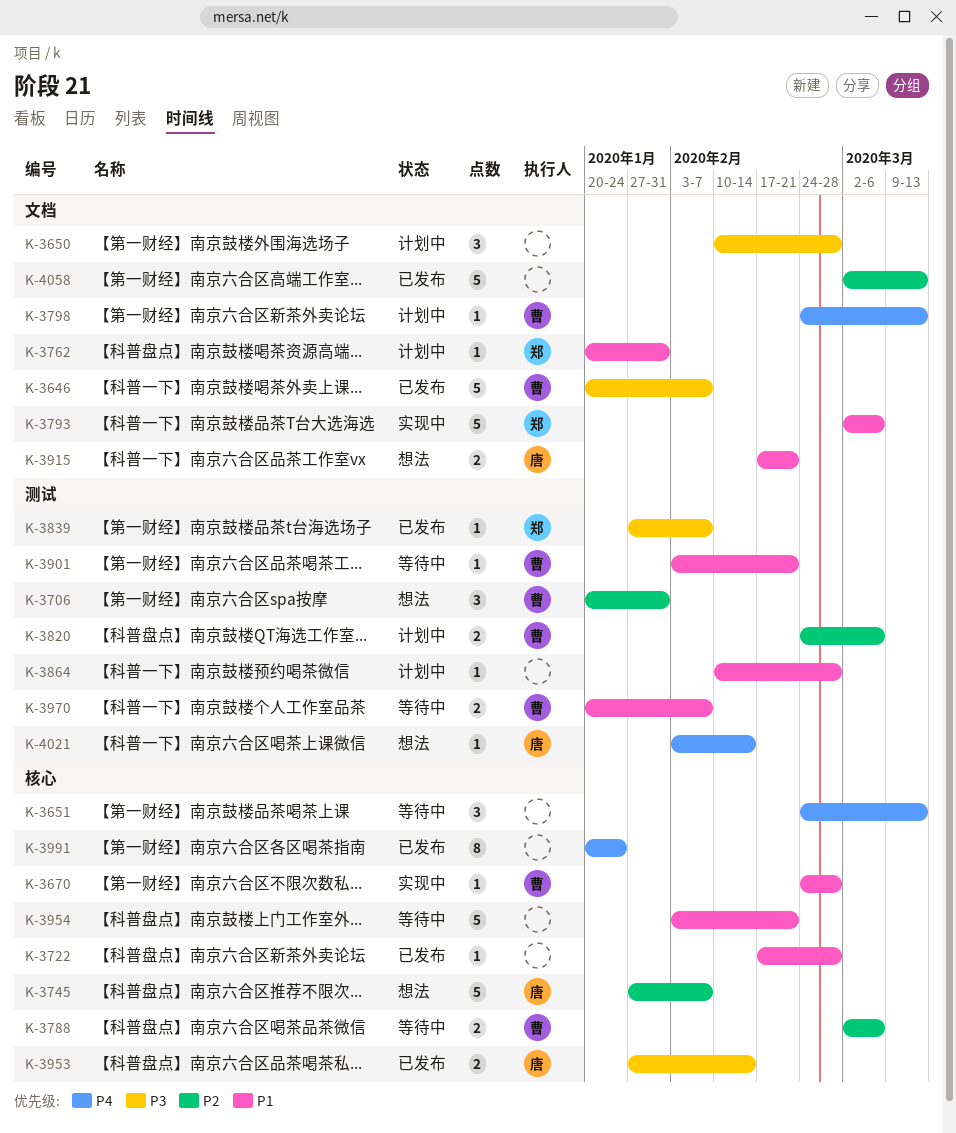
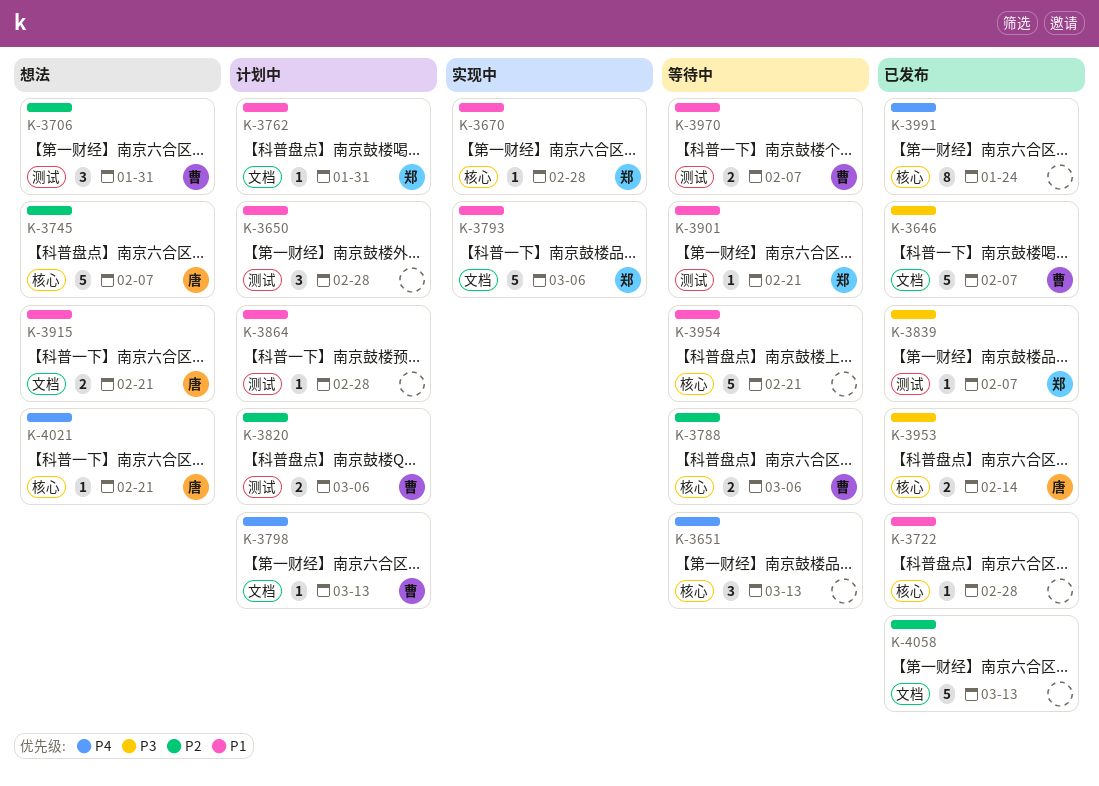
K-3650, priority: P3 -> P1
K-3650, label: 文档 -> 测试
K-3670, owner: 曹 -> 郑
K-3901, owner: 曹 -> 郑
K-4021, label: 测试 -> 核心
K-4021, due: Feb 14 -> Feb 21

